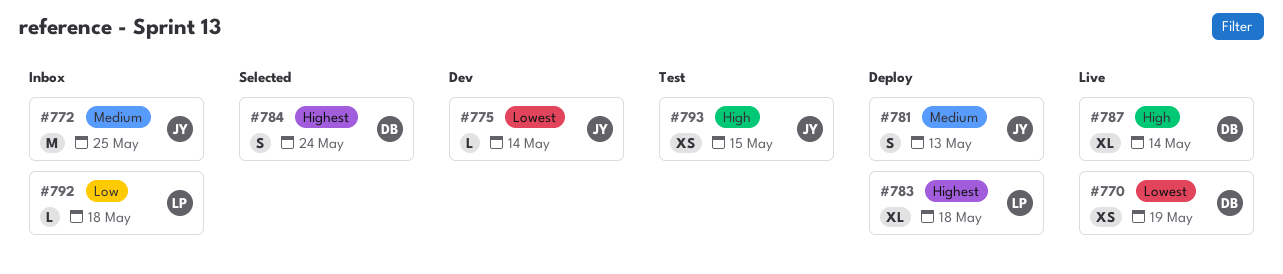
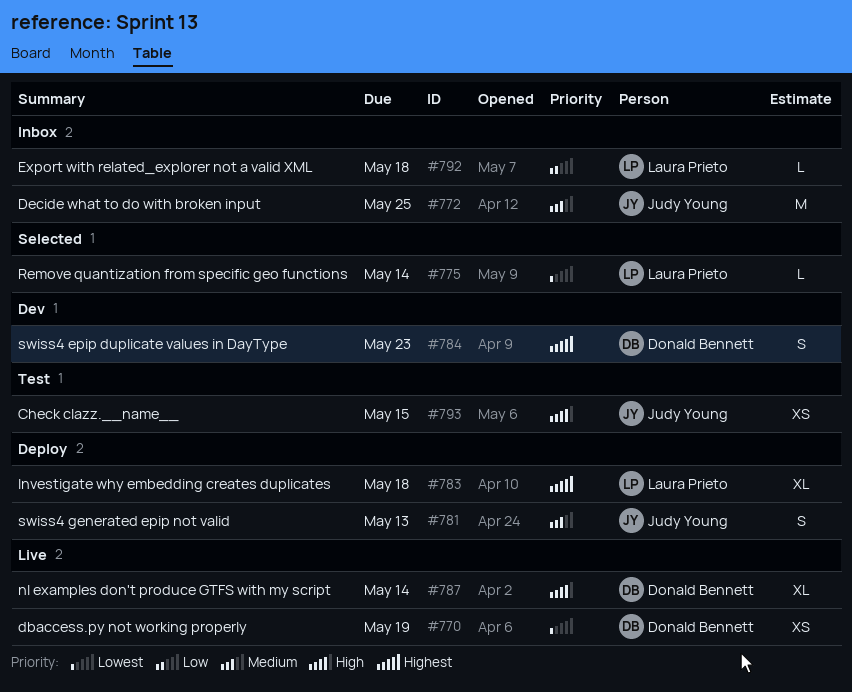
#775, status: Dev -> Selected
#775, owner: Judy Young -> Laura Prieto
#784, status: Selected -> Dev
#784, due: May 24 -> May 23

